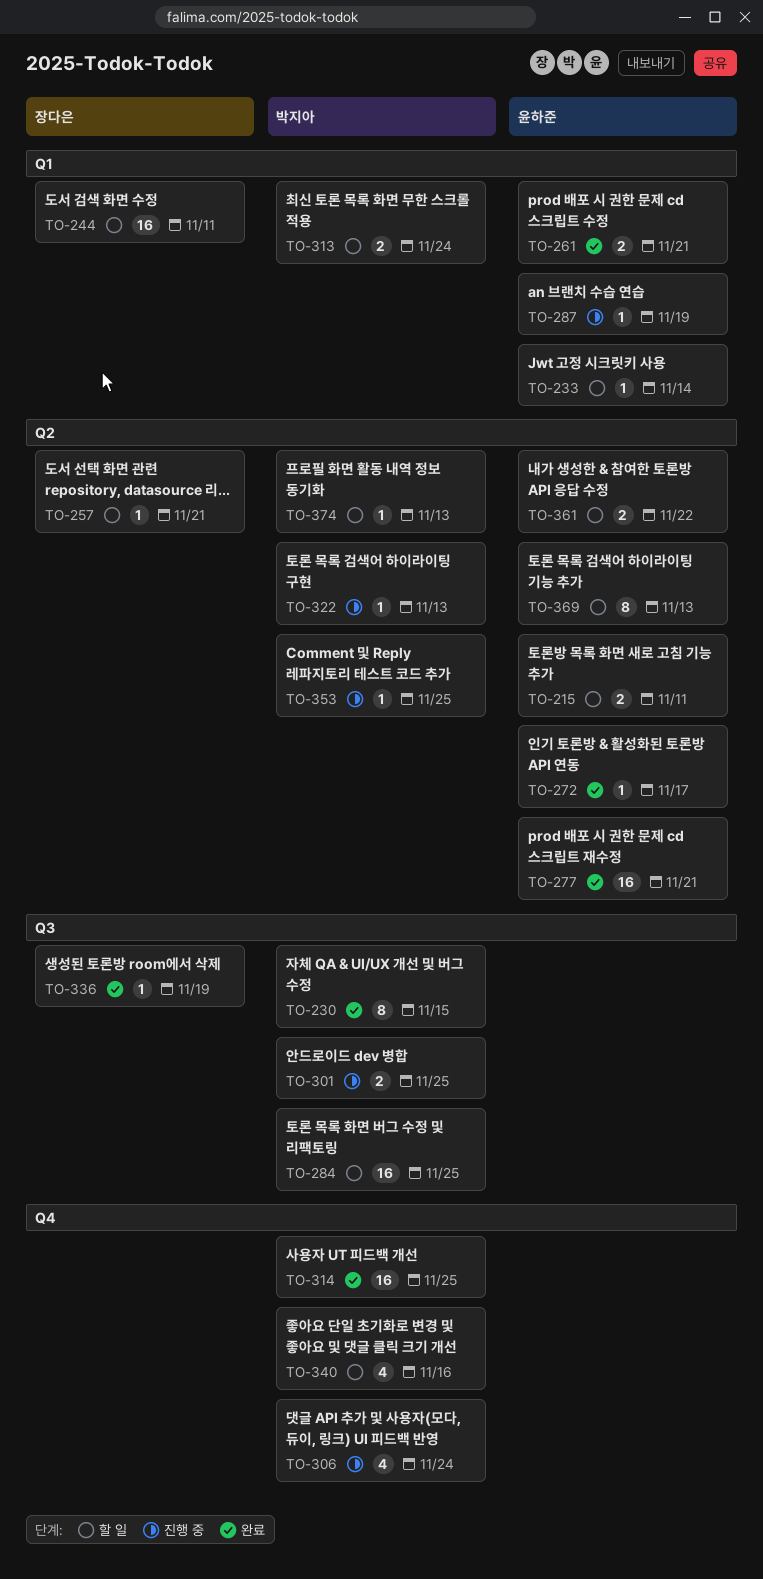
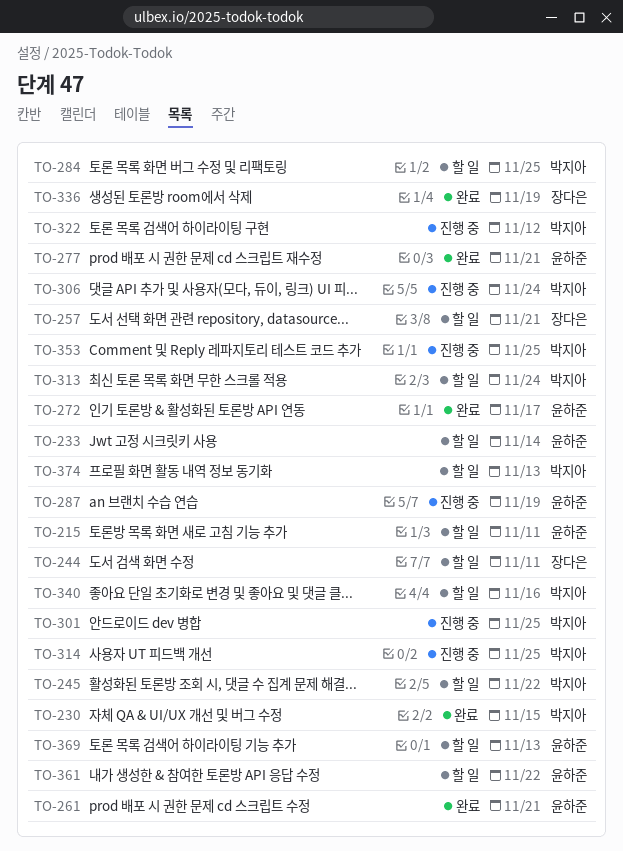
TO-245: none -> present
TO-314, status: 완료 -> 진행 중
TO-322, due: Nov 13 -> Nov 12

